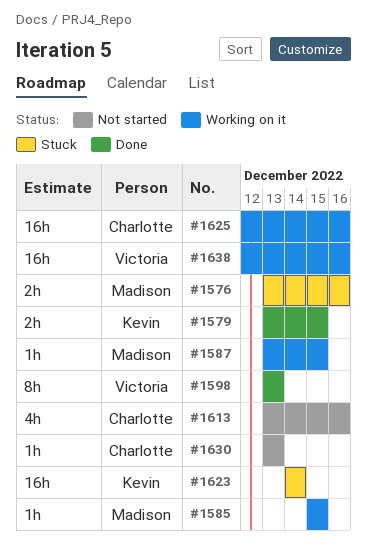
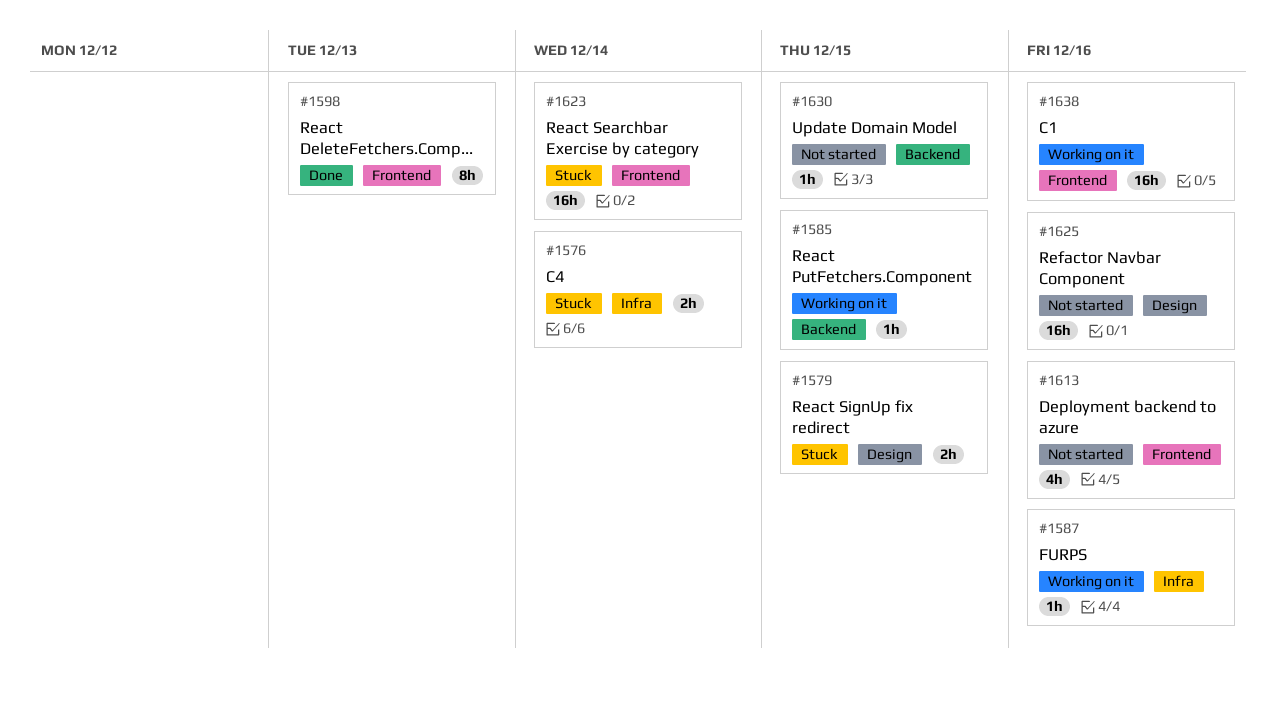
#1576, due: Dec 16 -> Dec 14
#1579, status: Done -> Stuck
#1587, due: Dec 15 -> Dec 16
#1625, status: Working on it -> Not started
#1630, due: Dec 13 -> Dec 15

